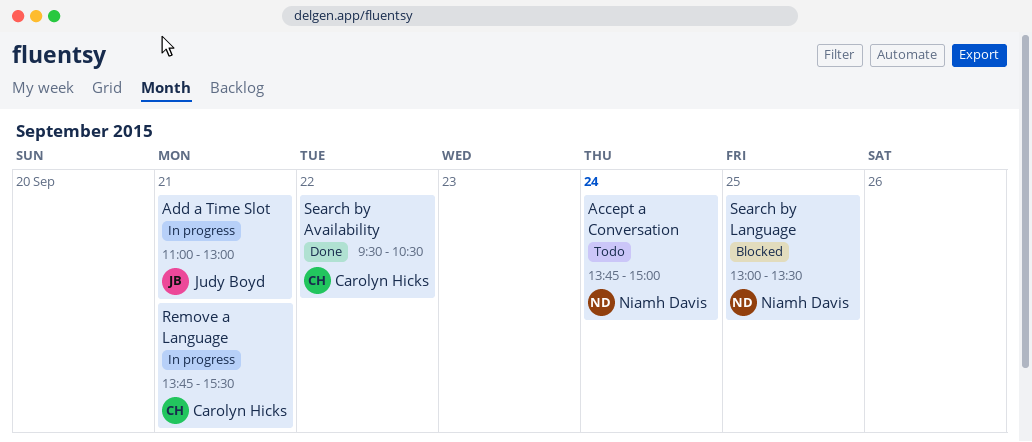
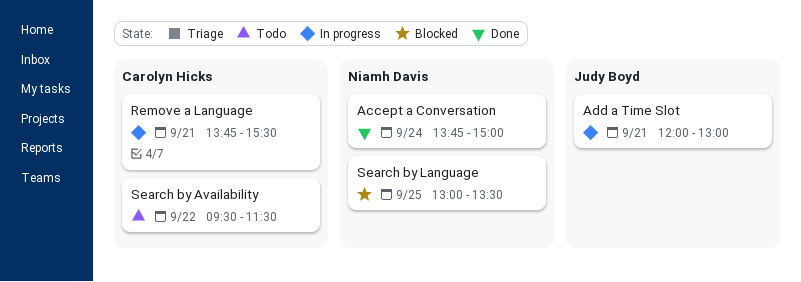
Accept a Conversation, status: Todo -> Done
Add a Time Slot, begins: 11:00 -> 12:00
Search by Availability, status: Done -> Todo
Search by Availability, ends: 10:30 -> 11:30

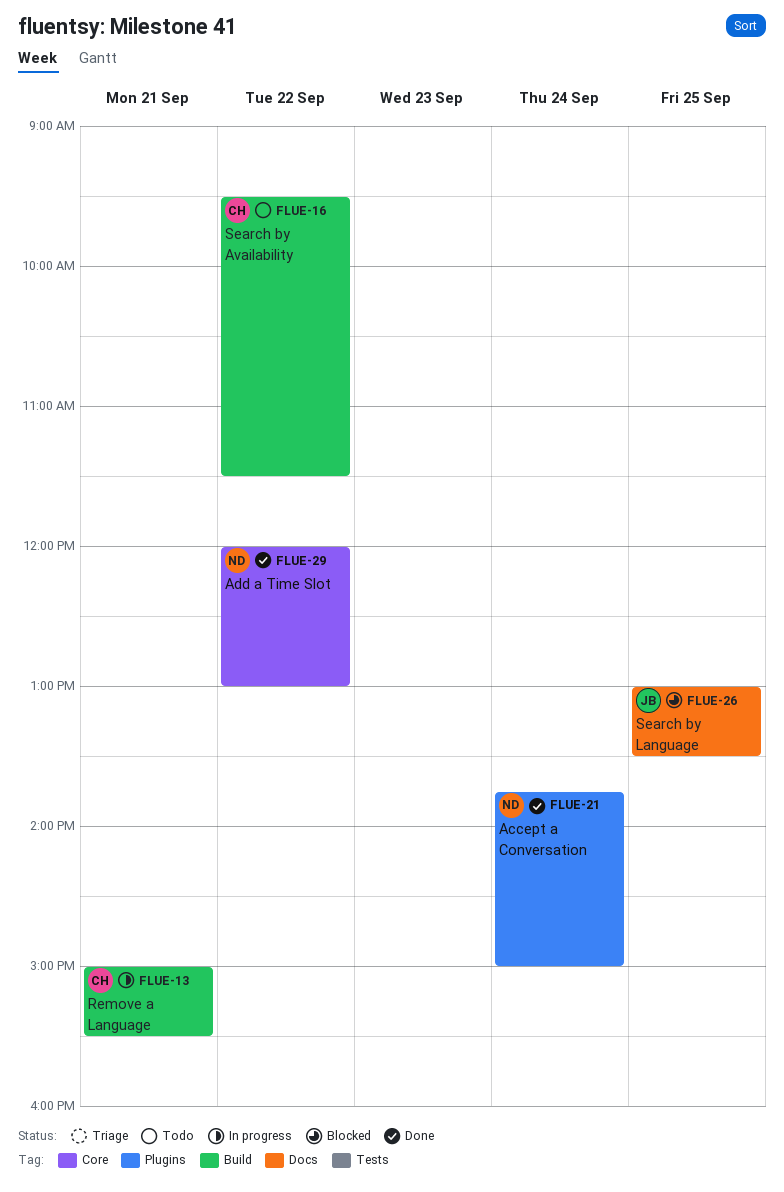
Add a Time Slot, status: In progress -> Done
Add a Time Slot, owner: Judy Boyd -> Niamh Davis
Add a Time Slot, day: Sep 21 -> Sep 22
Remove a Language, begins: 13:45 -> 15:00
Search by Language, owner: Niamh Davis -> Judy Boyd

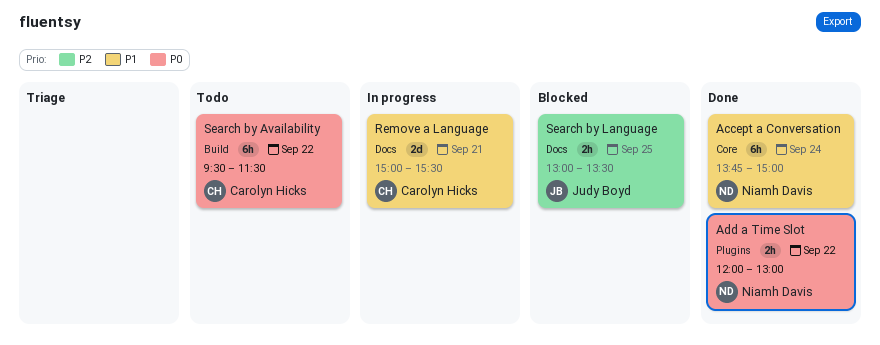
Accept a Conversation, label: Plugins -> Core
Add a Time Slot, label: Core -> Plugins
Remove a Language, label: Build -> Docs

